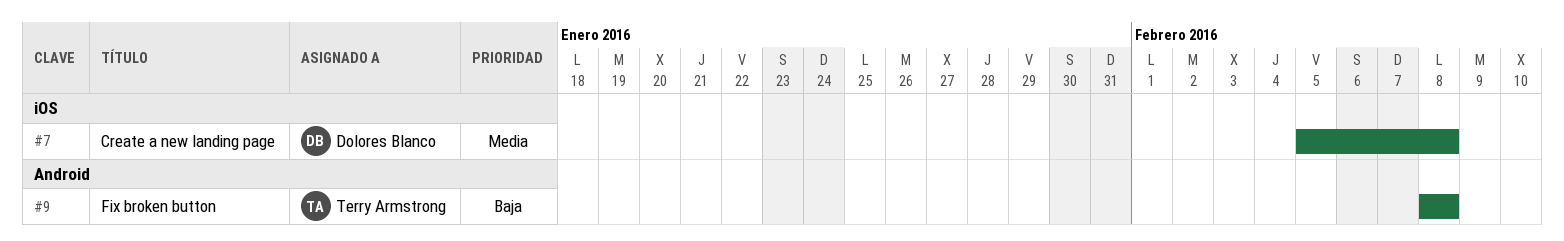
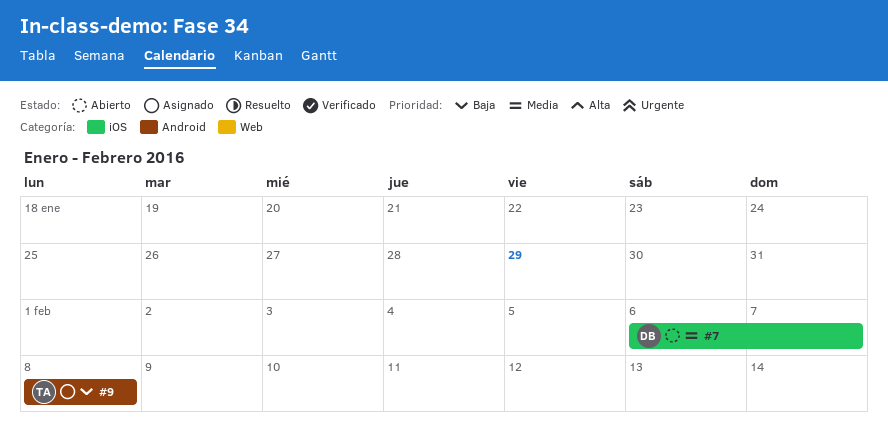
#7, start: Feb 5 -> Feb 6
#7, due: Feb 8 -> Feb 7

